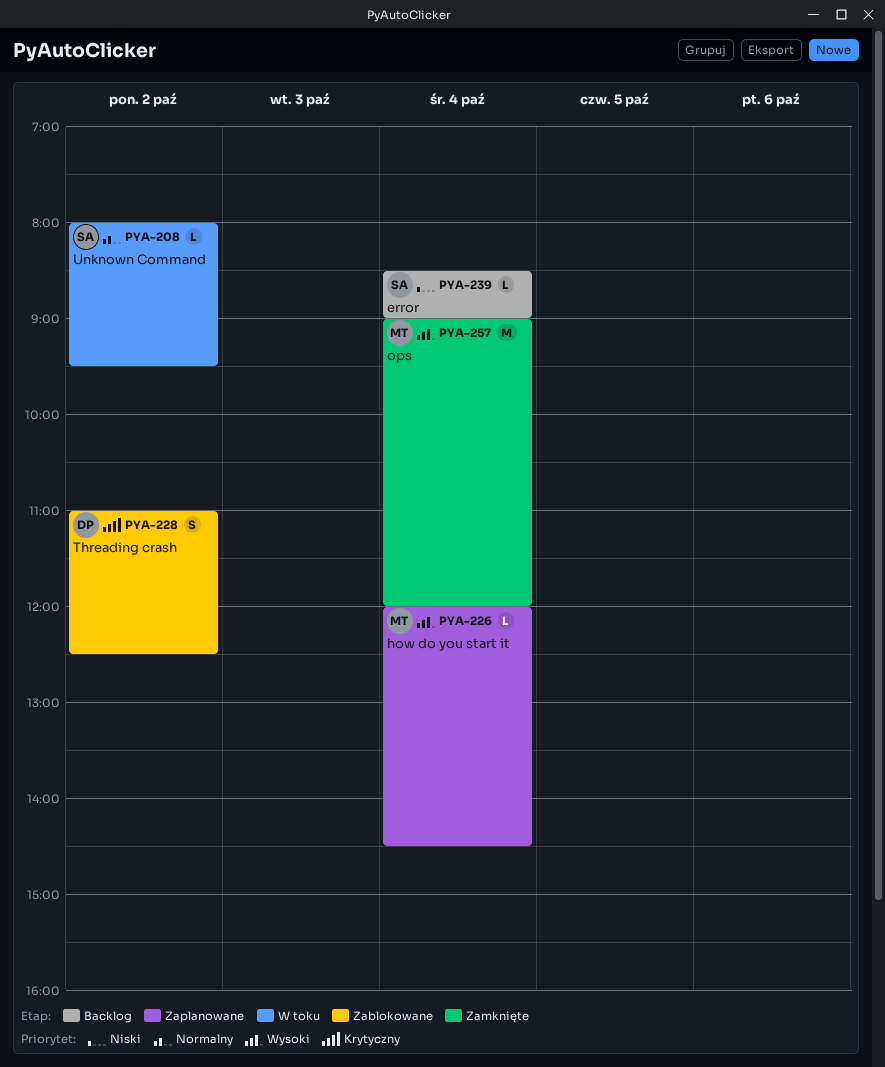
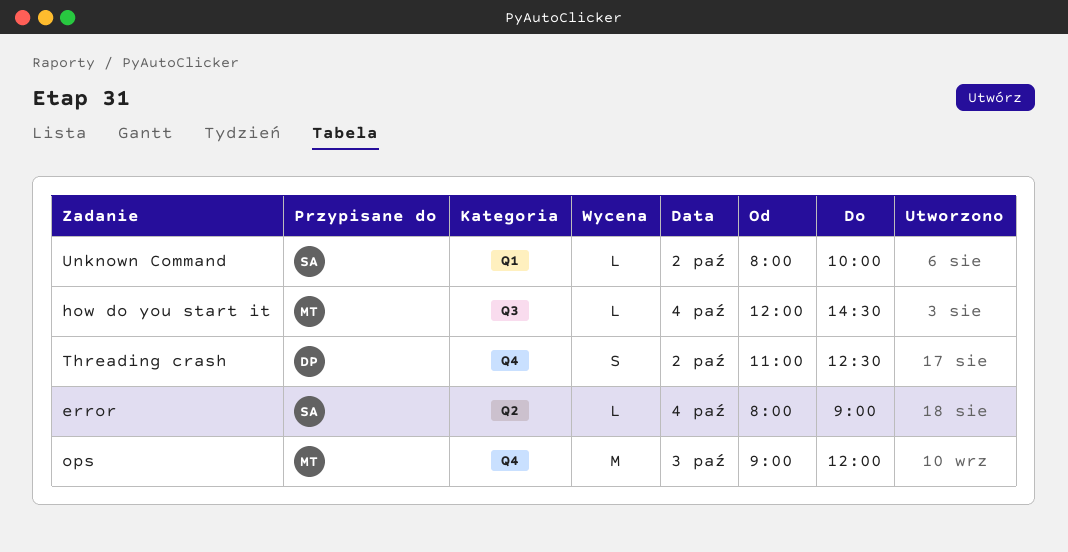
error, begins: 08:30 -> 08:00
ops, day: Oct 4 -> Oct 3
Unknown Command, ends: 09:30 -> 10:00

